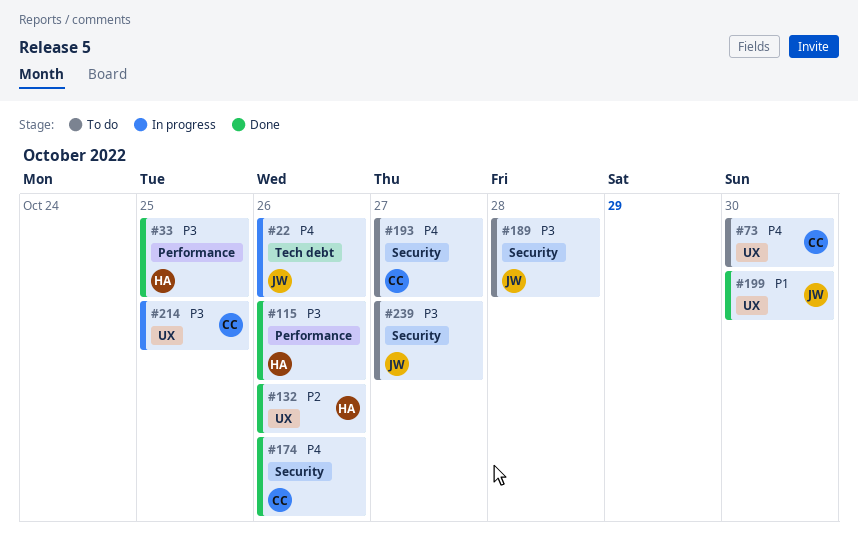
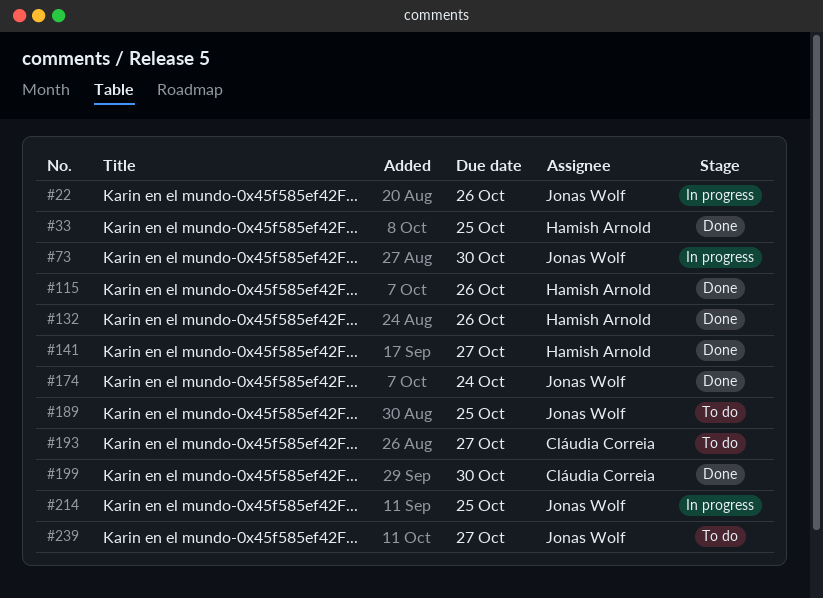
#73, status: To do -> In progress
#73, owner: Cláudia Correia -> Jonas Wolf
#141: none -> present
#174, owner: Cláudia Correia -> Jonas Wolf
#174, due: Oct 26 -> Oct 24
#189, due: Oct 28 -> Oct 25
#199, owner: Jonas Wolf -> Cláudia Correia
#214, owner: Cláudia Correia -> Jonas Wolf

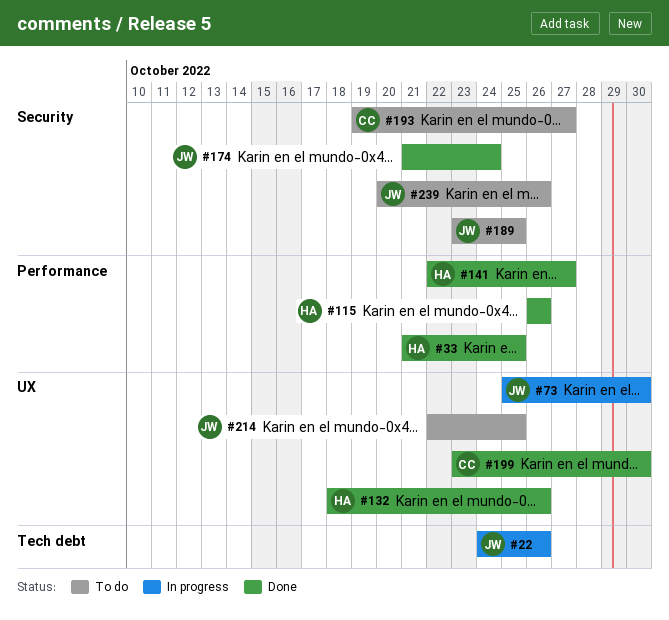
#214, status: In progress -> To do
#239, due: Oct 27 -> Oct 26

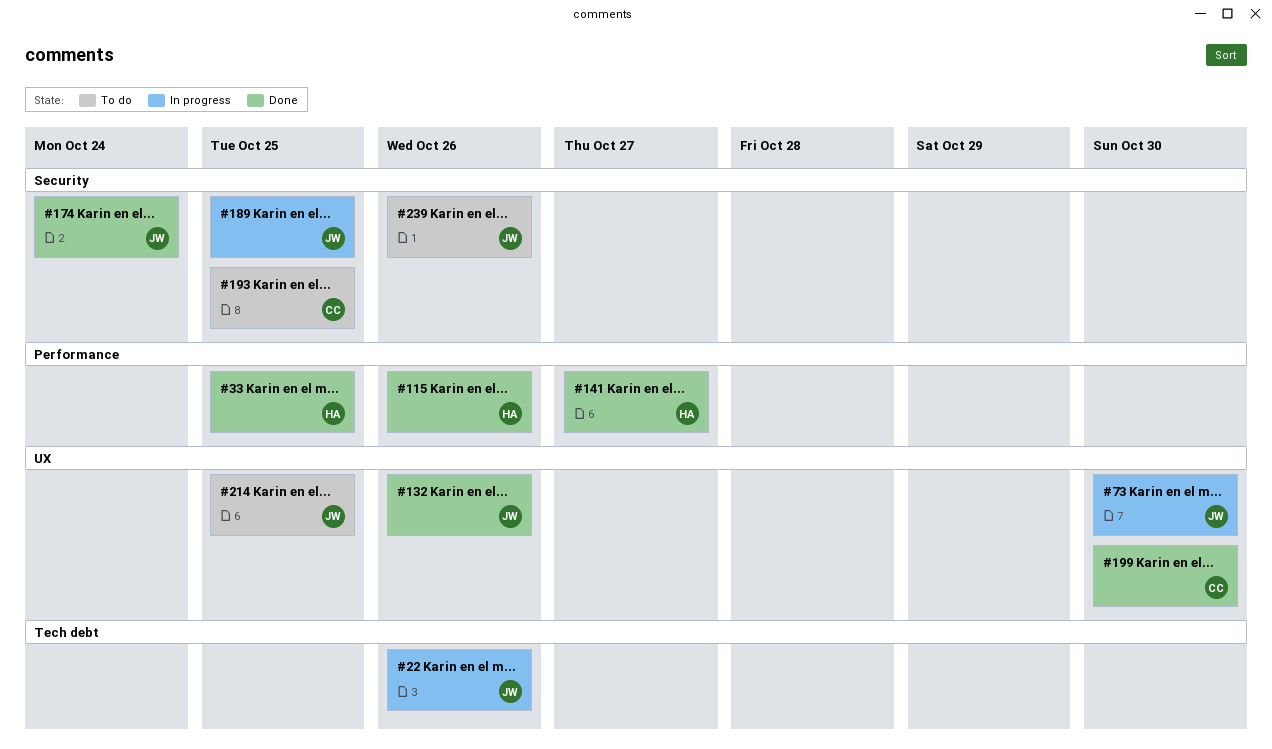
#132, owner: HA -> JW
#189, status: To do -> In progress
#193, due: Oct 27 -> Oct 25

